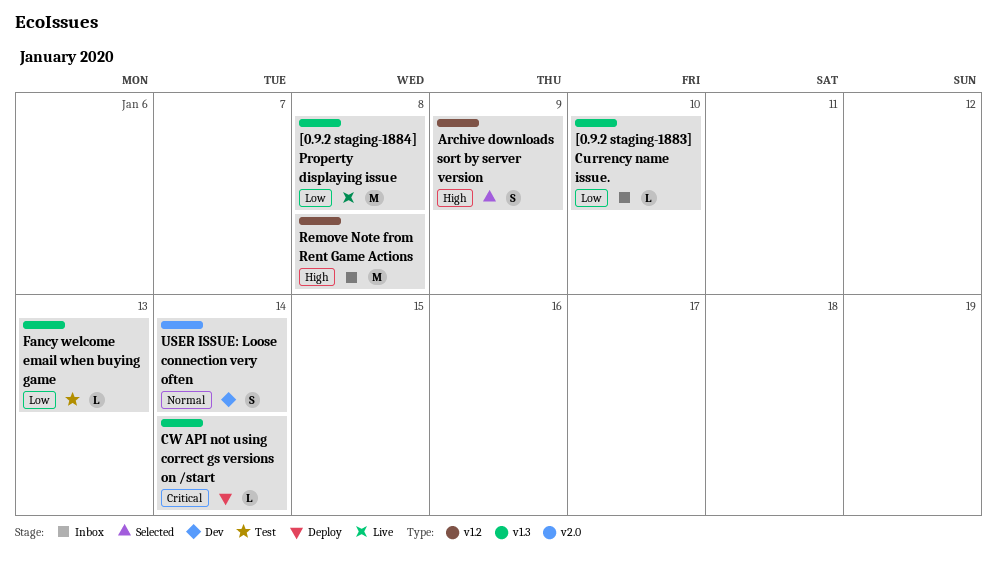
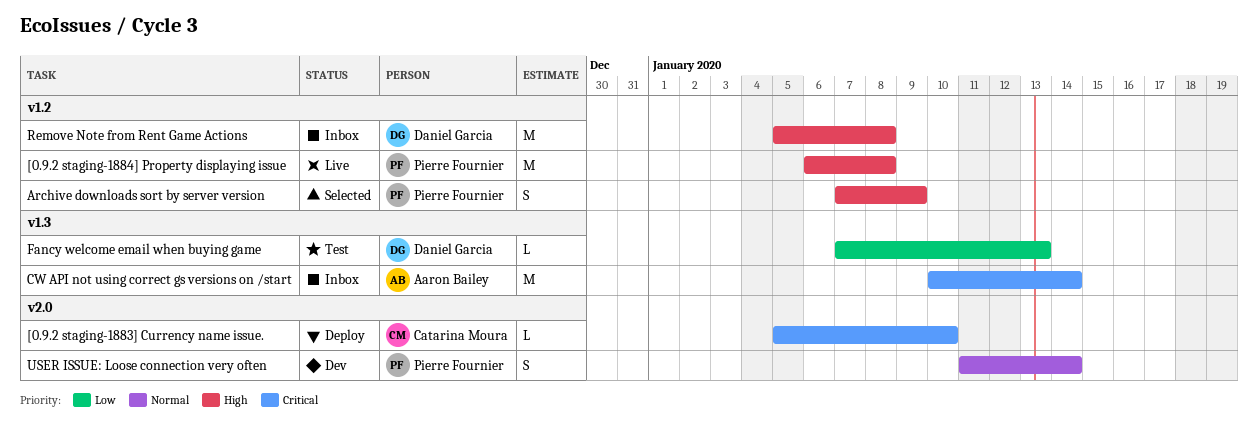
[0.9.2 staging-1883] Currency name issue., status: Inbox -> Deploy
[0.9.2 staging-1883] Currency name issue., priority: Low -> Critical
[0.9.2 staging-1883] Currency name issue., label: v1.3 -> v2.0
[0.9.2 staging-1884] Property displaying issue, priority: Low -> High
[0.9.2 staging-1884] Property displaying issue, label: v1.3 -> v1.2
CW API not using correct gs versions on /start, status: Deploy -> Inbox
CW API not using correct gs versions on /start, estimate: L -> M

